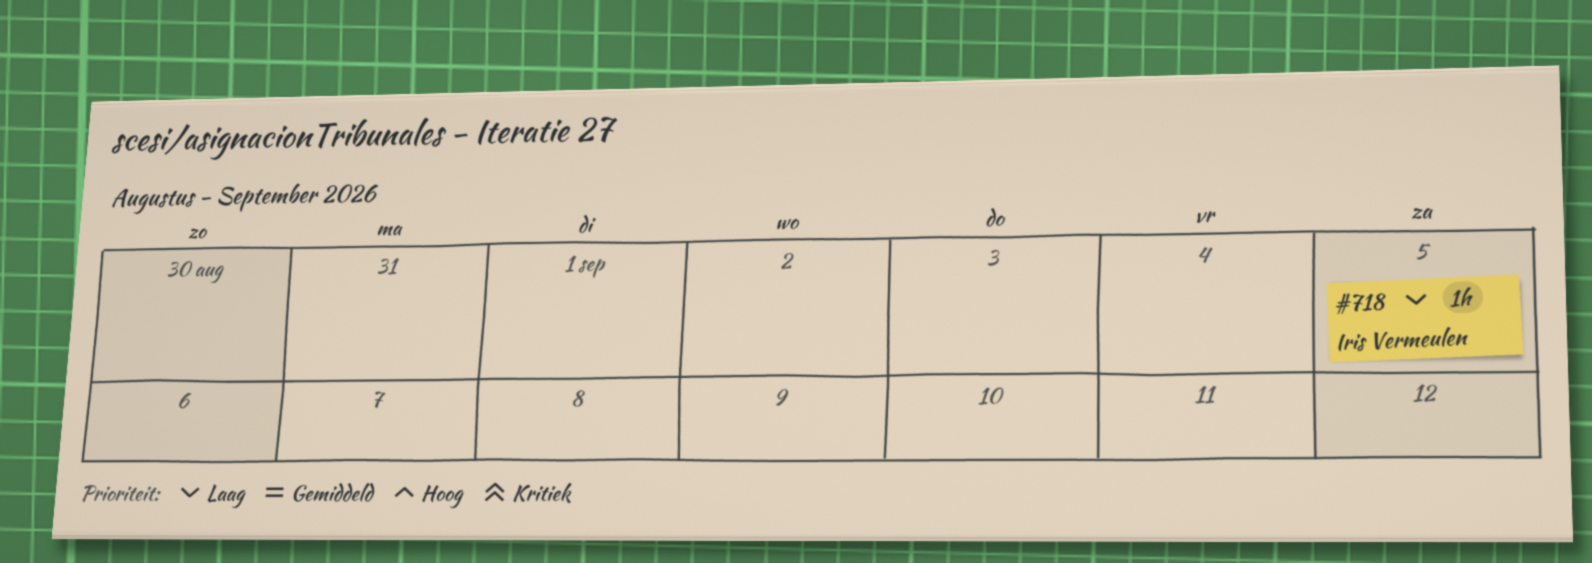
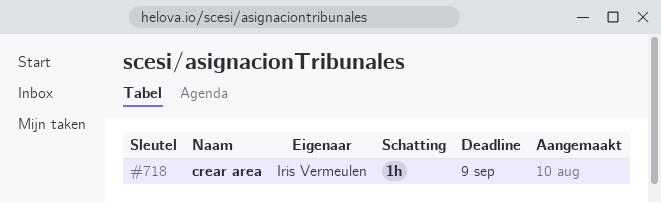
#718, due: Sep 5 -> Sep 9

